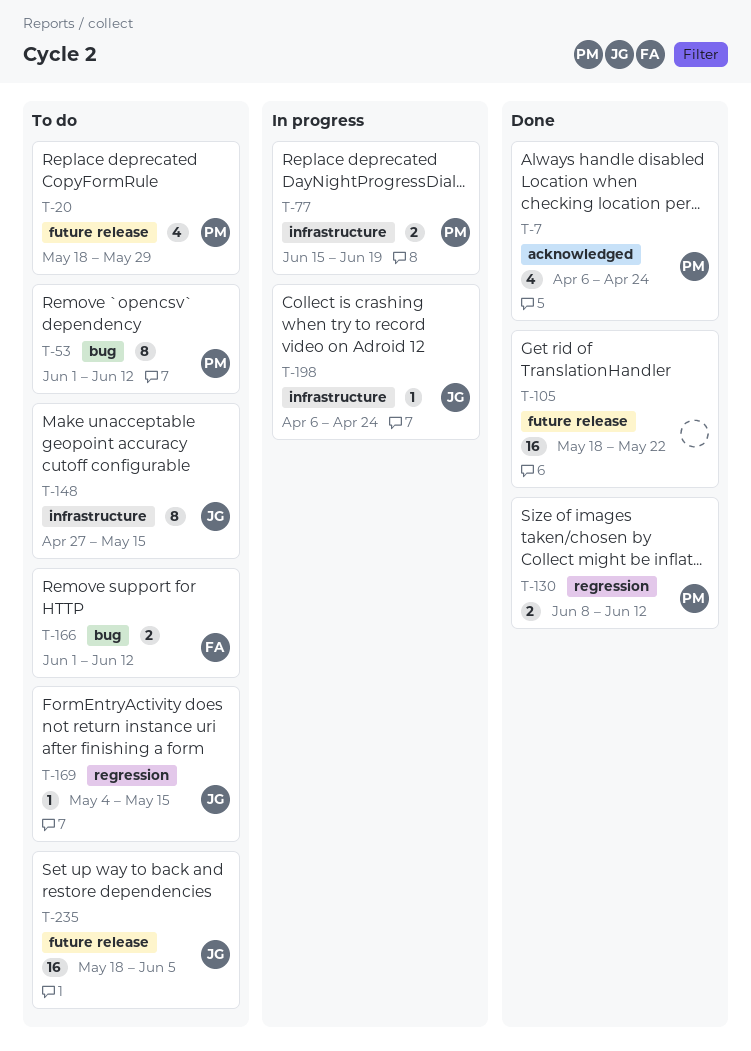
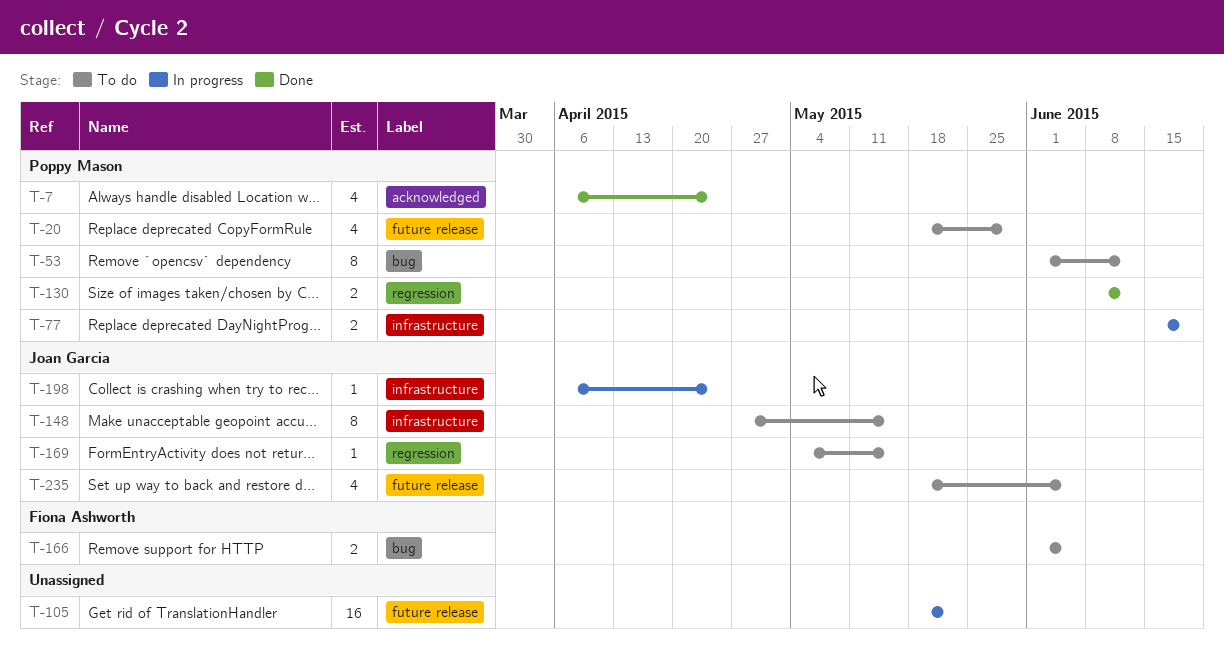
T-105, status: Done -> In progress
T-166, due: Jun 12 -> Jun 5
T-235, estimate: 16 -> 4

